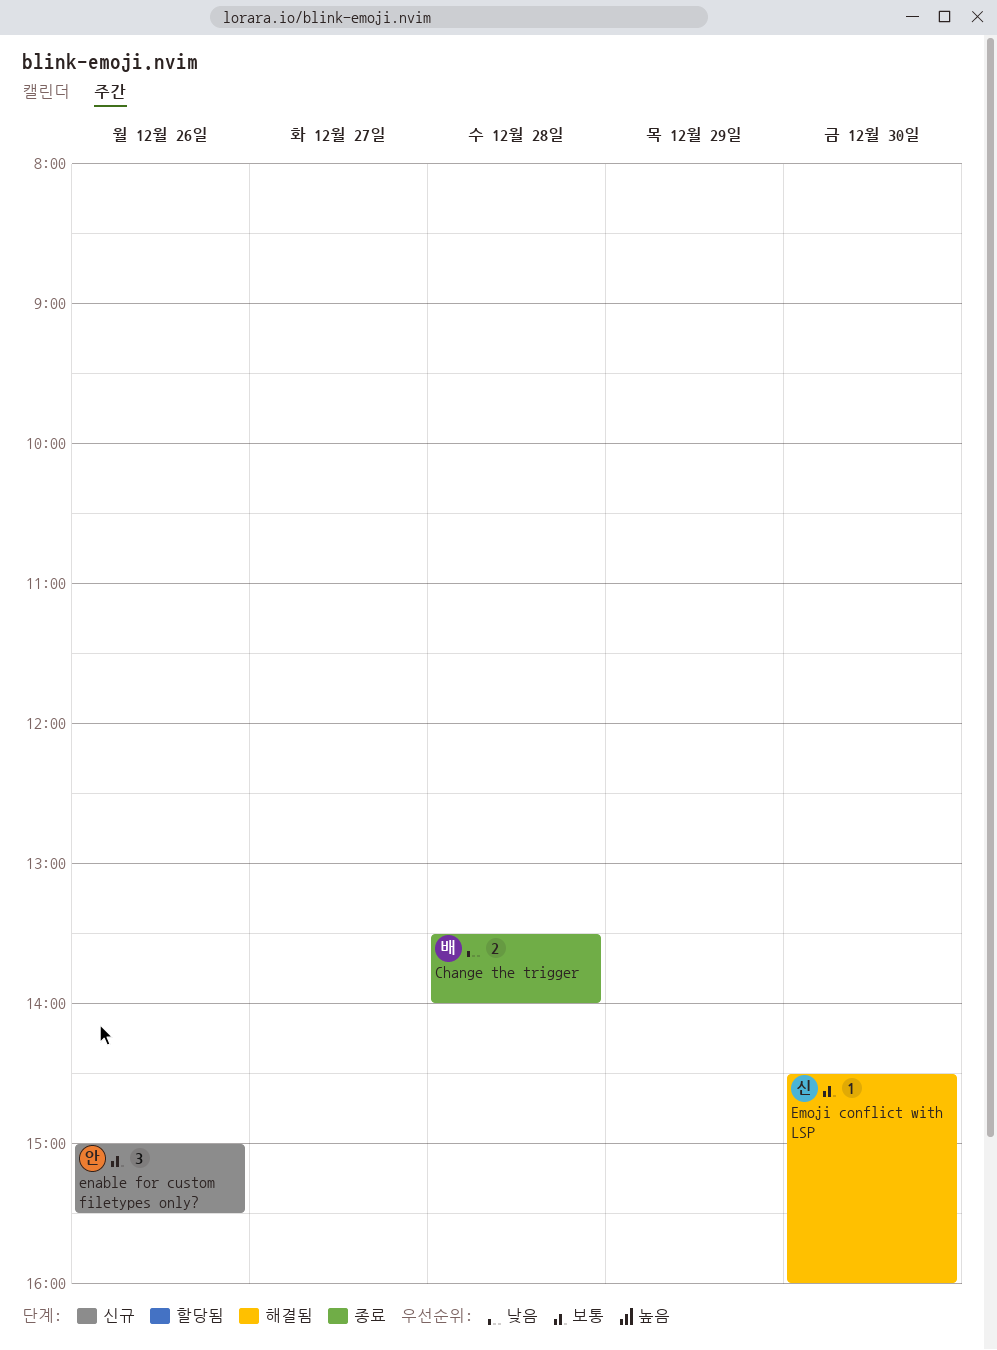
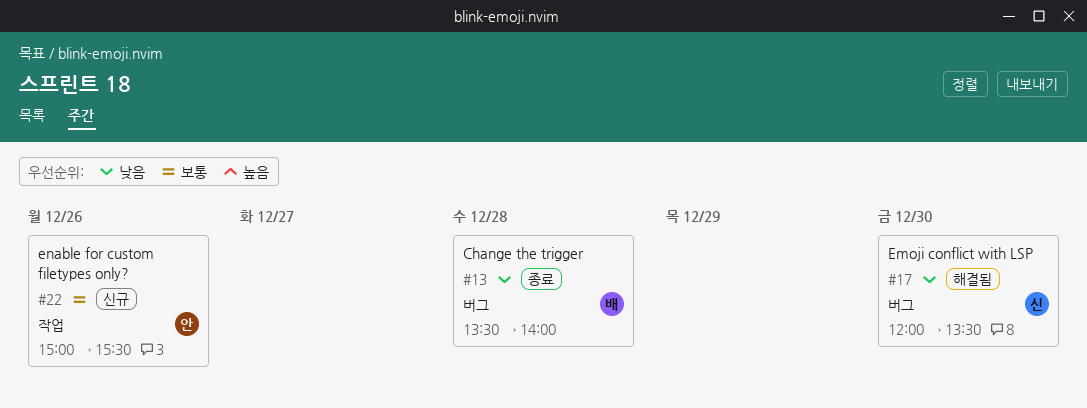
Emoji conflict with LSP, priority: 보통 -> 낮음
Emoji conflict with LSP, begins: 14:30 -> 12:00
Emoji conflict with LSP, ends: 16:00 -> 13:30

